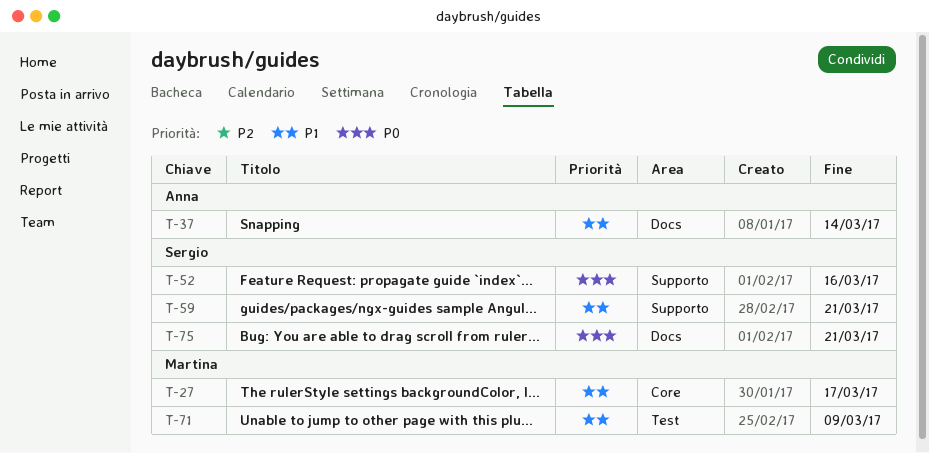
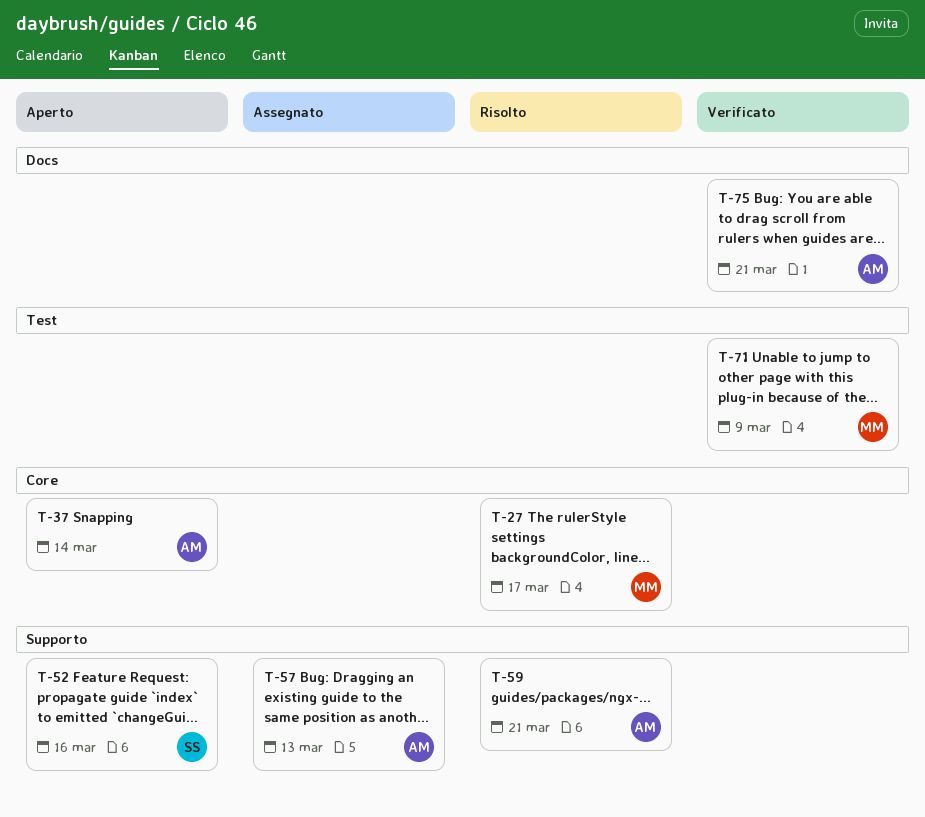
T-37, label: Docs -> Core
T-57: none -> present
T-59, owner: Sergio -> Anna
T-75, owner: Sergio -> Anna

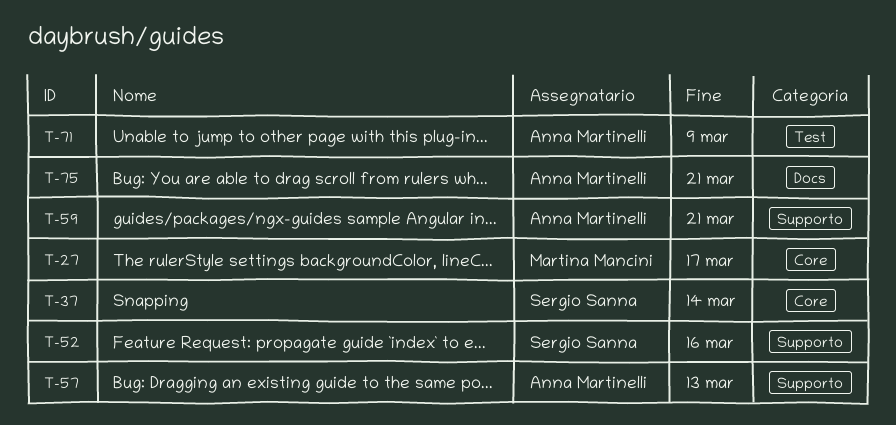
T-37, owner: Anna Martinelli -> Sergio Sanna
T-71, owner: Martina Mancini -> Anna Martinelli

